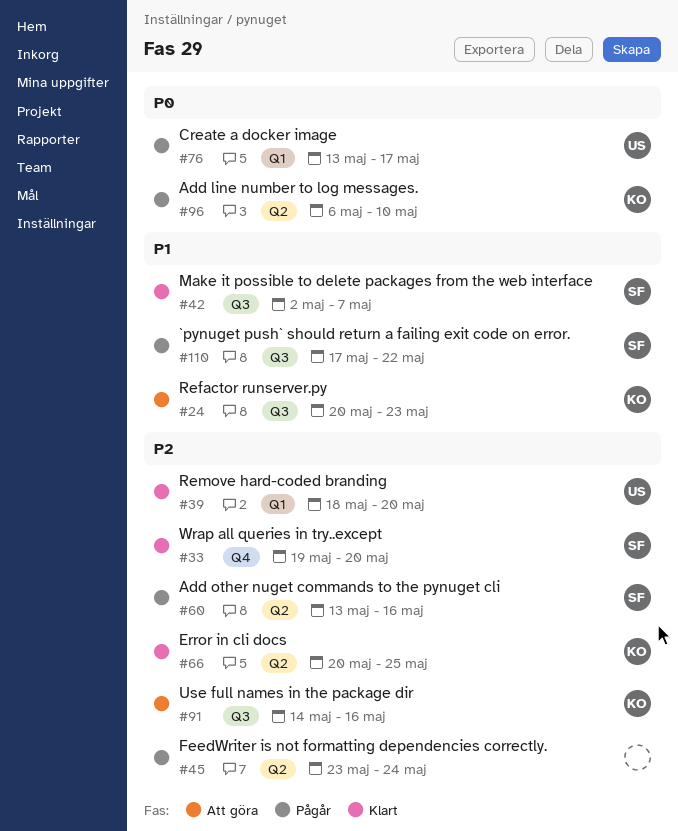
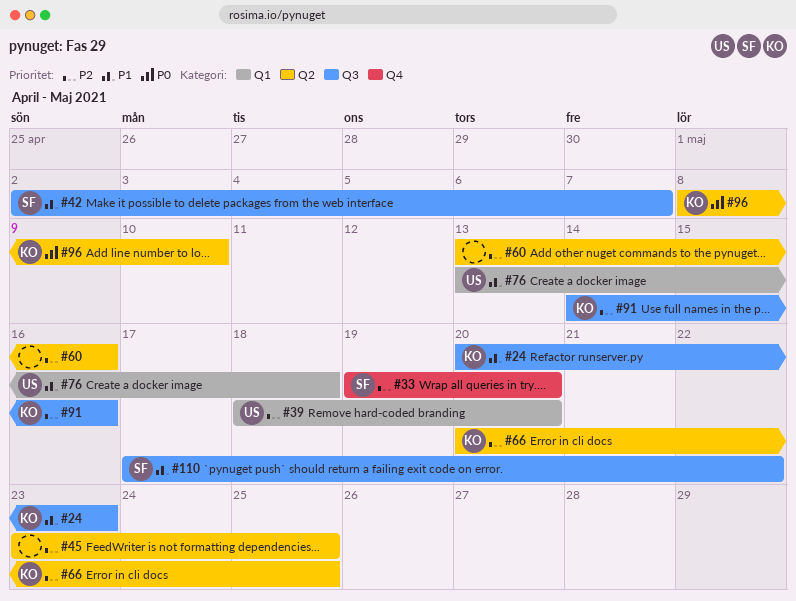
#45, due: May 24 -> May 25
#60, owner: SF -> none
#76, priority: P0 -> P1
#76, due: May 17 -> May 18
#96, start: May 6 -> May 8

